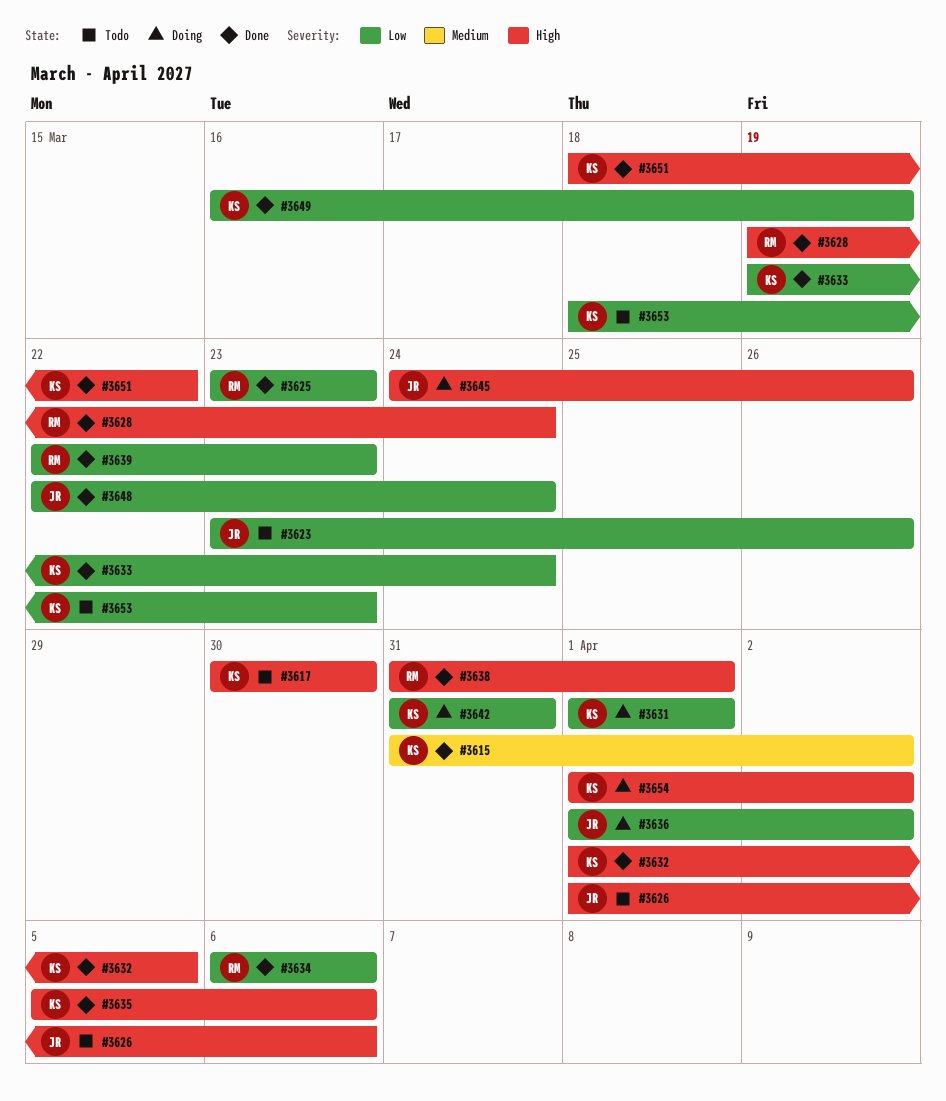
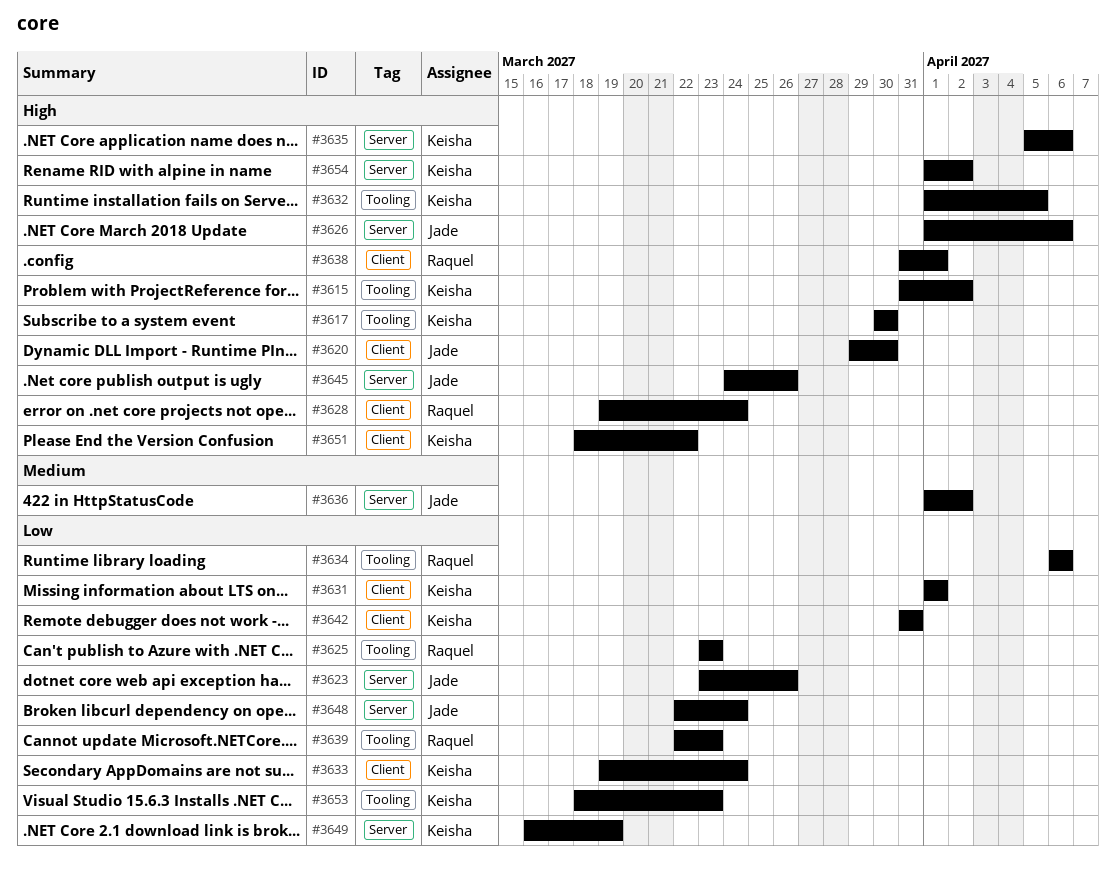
#3615, priority: Medium -> High
#3620: none -> present
#3636, priority: Low -> Medium

